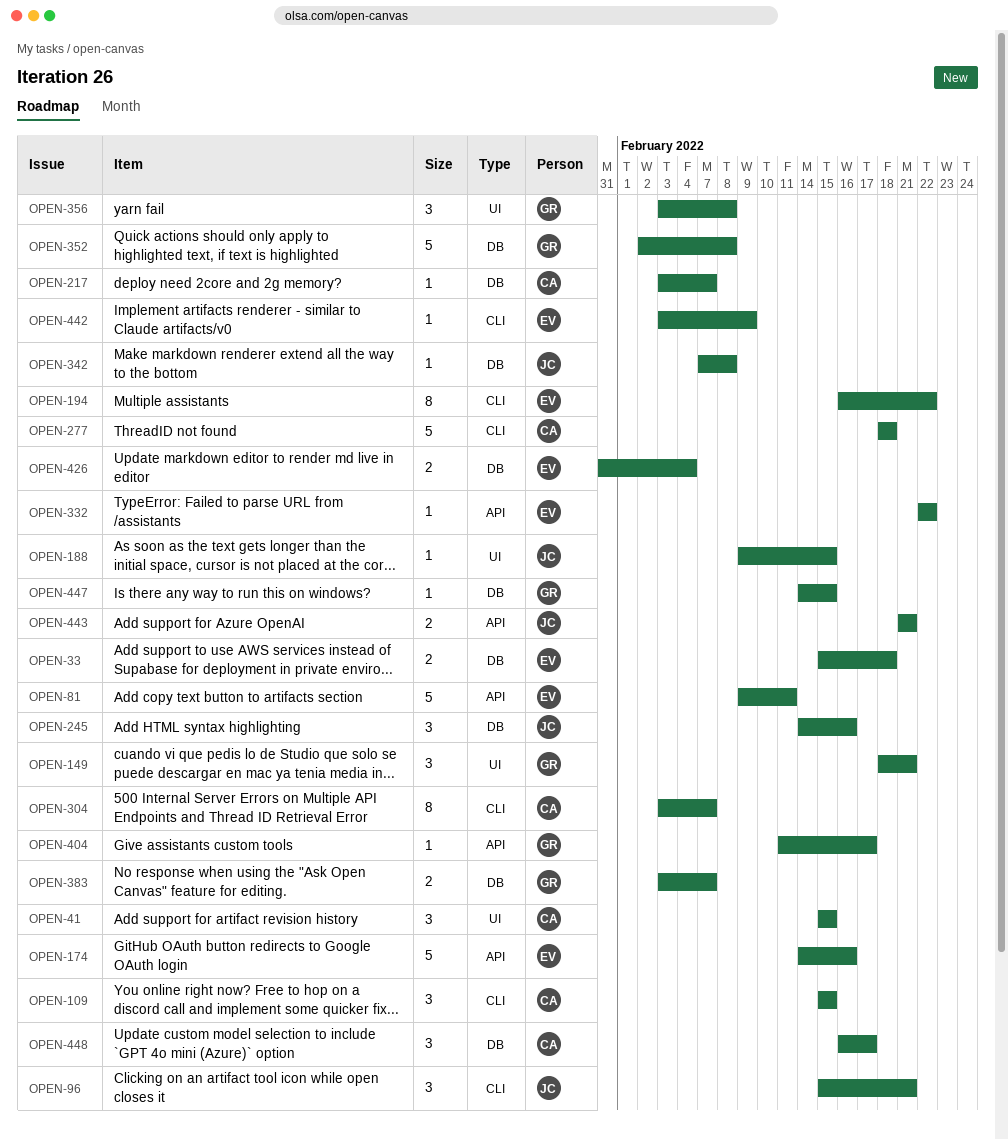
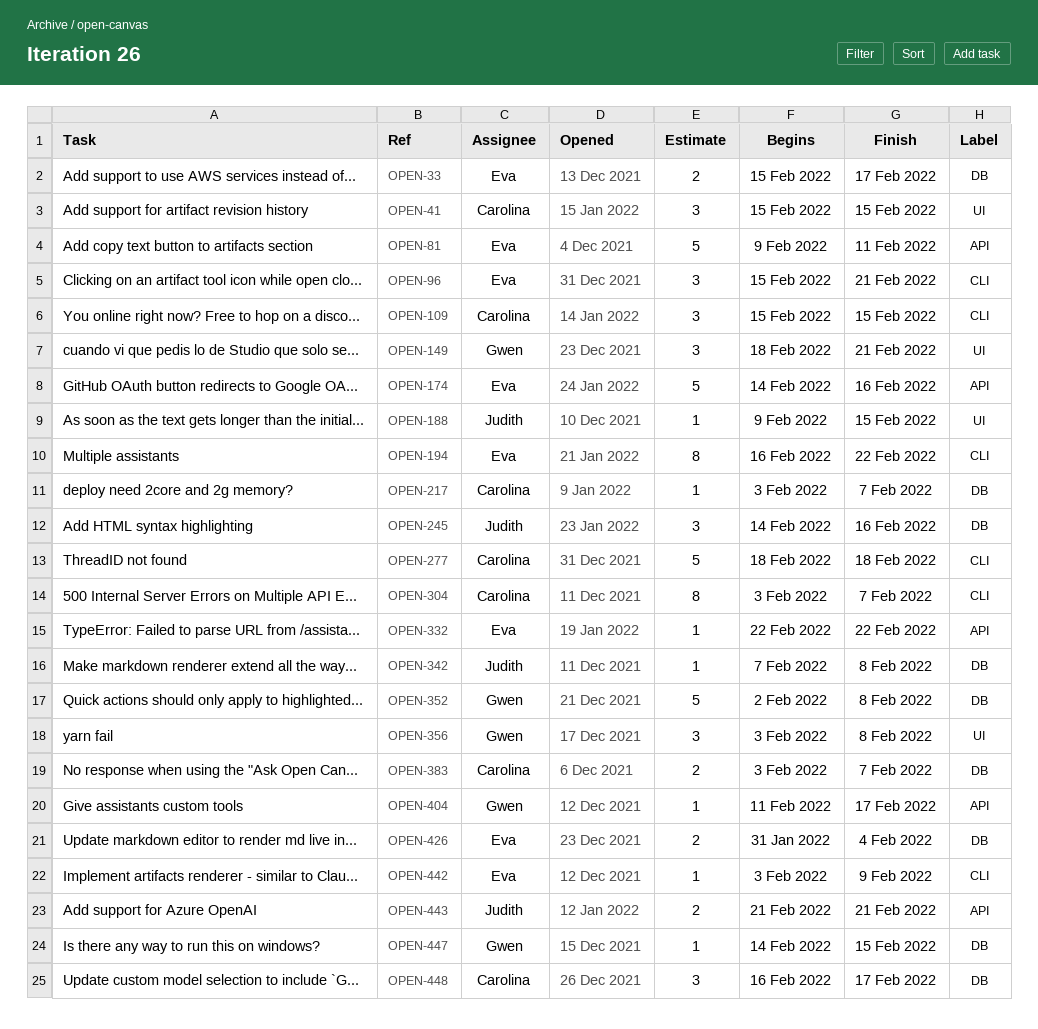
OPEN-33, due: Feb 18 -> Feb 17
OPEN-96, owner: Judith -> Eva
OPEN-383, owner: Gwen -> Carolina

